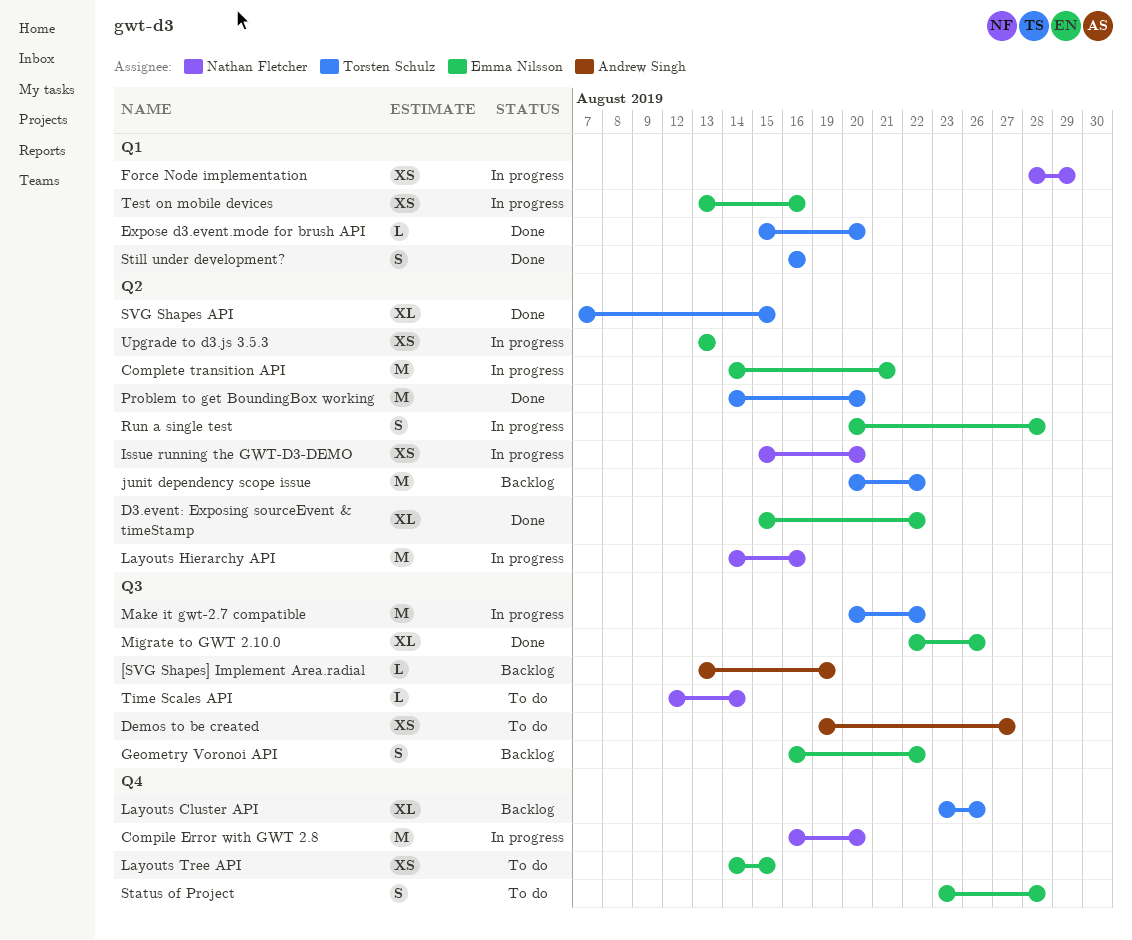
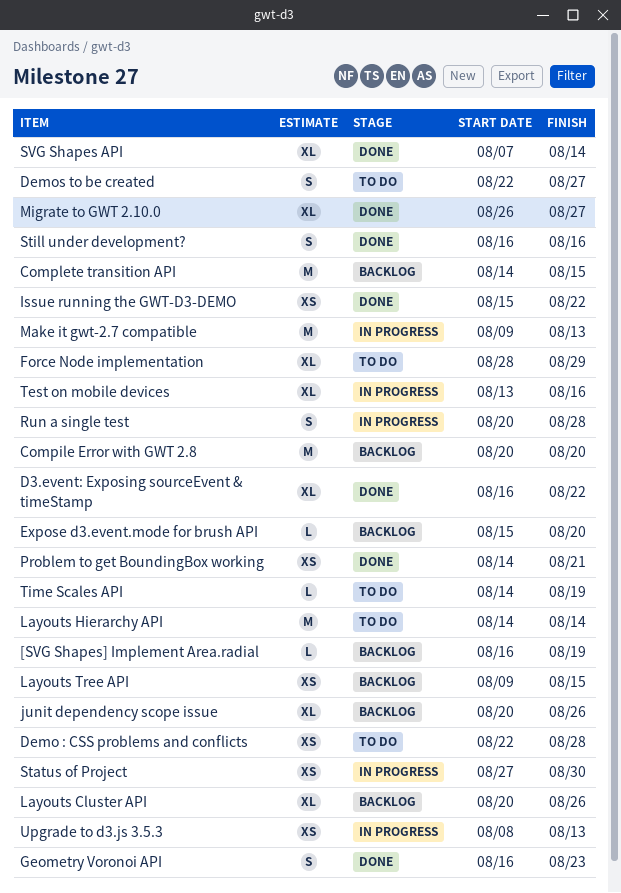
[SVG Shapes] Implement Area.radial, start: Aug 13 -> Aug 16
Compile Error with GWT 2.8, status: In progress -> Backlog
Compile Error with GWT 2.8, start: Aug 16 -> Aug 20
Complete transition API, status: In progress -> Backlog
Complete transition API, due: Aug 21 -> Aug 15
D3.event: Exposing sourceEvent & timeStamp, start: Aug 15 -> Aug 16
Demo : CSS problems and conflicts: none -> present
Demos to be created, estimate: XS -> S
Demos to be created, start: Aug 19 -> Aug 22
Expose d3.event.mode for brush API, status: Done -> Backlog
Force Node implementation, status: In progress -> To do
Force Node implementation, estimate: XS -> XL
Geometry Voronoi API, status: Backlog -> Done
Geometry Voronoi API, due: Aug 22 -> Aug 23
Issue running the GWT-D3-DEMO, status: In progress -> Done
Issue running the GWT-D3-DEMO, due: Aug 20 -> Aug 22
junit dependency scope issue, estimate: M -> XL
junit dependency scope issue, due: Aug 22 -> Aug 26
Layouts Cluster API, start: Aug 23 -> Aug 20
Layouts Hierarchy API, status: In progress -> To do
Layouts Hierarchy API, due: Aug 16 -> Aug 14
Layouts Tree API, status: To do -> Backlog
Layouts Tree API, start: Aug 14 -> Aug 9
Make it gwt-2.7 compatible, start: Aug 20 -> Aug 9
Make it gwt-2.7 compatible, due: Aug 22 -> Aug 13
Migrate to GWT 2.10.0, start: Aug 22 -> Aug 26
Migrate to GWT 2.10.0, due: Aug 26 -> Aug 27
Problem to get BoundingBox working, estimate: M -> XS
Problem to get BoundingBox working, due: Aug 20 -> Aug 21
Status of Project, status: To do -> In progress
Status of Project, estimate: S -> XS
Status of Project, start: Aug 23 -> Aug 27
Status of Project, due: Aug 28 -> Aug 30
SVG Shapes API, due: Aug 15 -> Aug 14
Test on mobile devices, estimate: XS -> XL
Time Scales API, start: Aug 12 -> Aug 14
Time Scales API, due: Aug 14 -> Aug 19
Upgrade to d3.js 3.5.3, start: Aug 13 -> Aug 8

